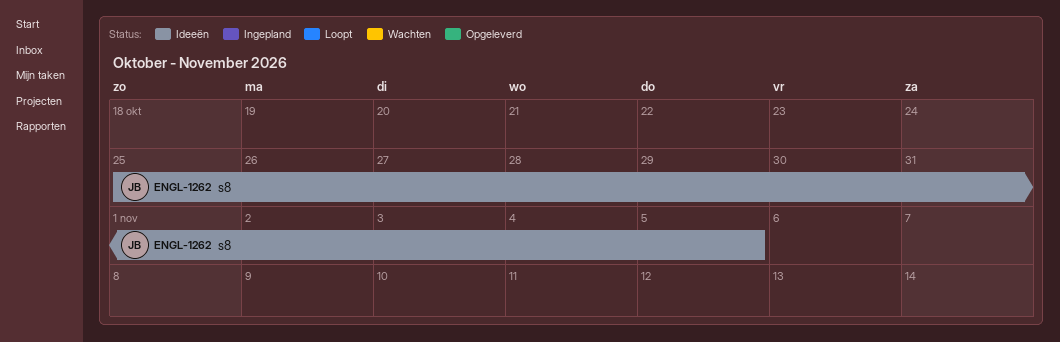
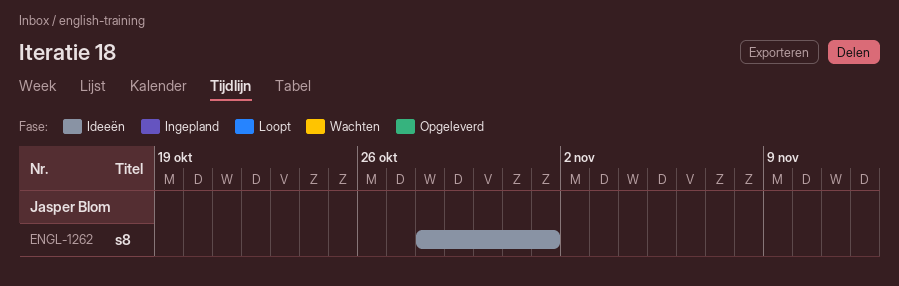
ENGL-1262, start: Oct 25 -> Oct 28
ENGL-1262, due: Nov 5 -> Nov 1

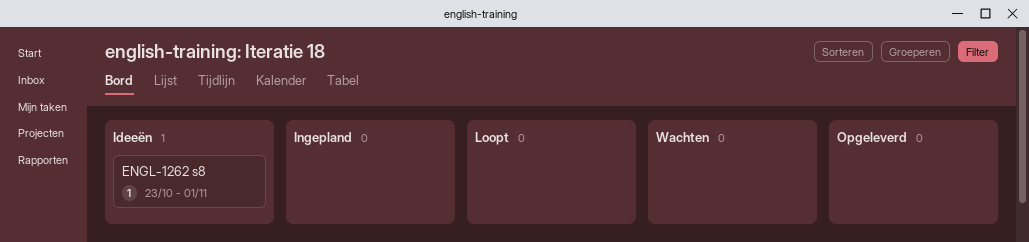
ENGL-1262, start: Oct 28 -> Oct 23

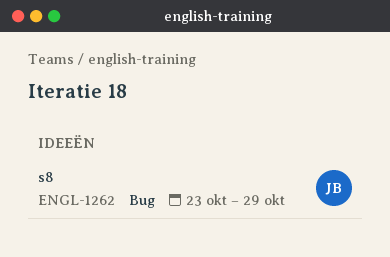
ENGL-1262, due: Nov 1 -> Oct 29

